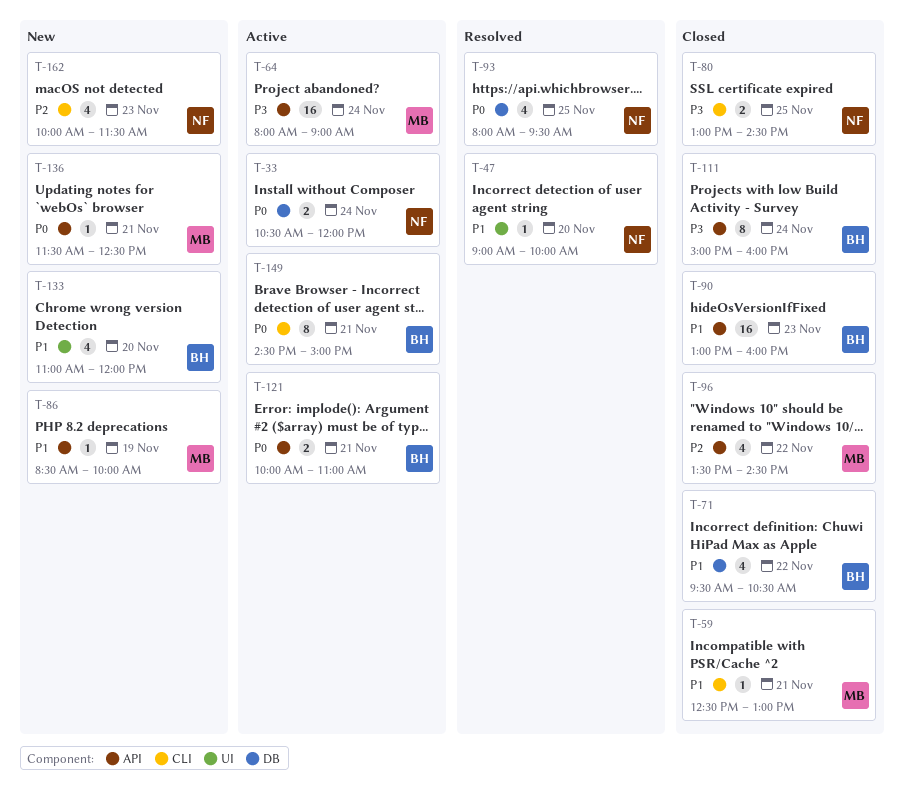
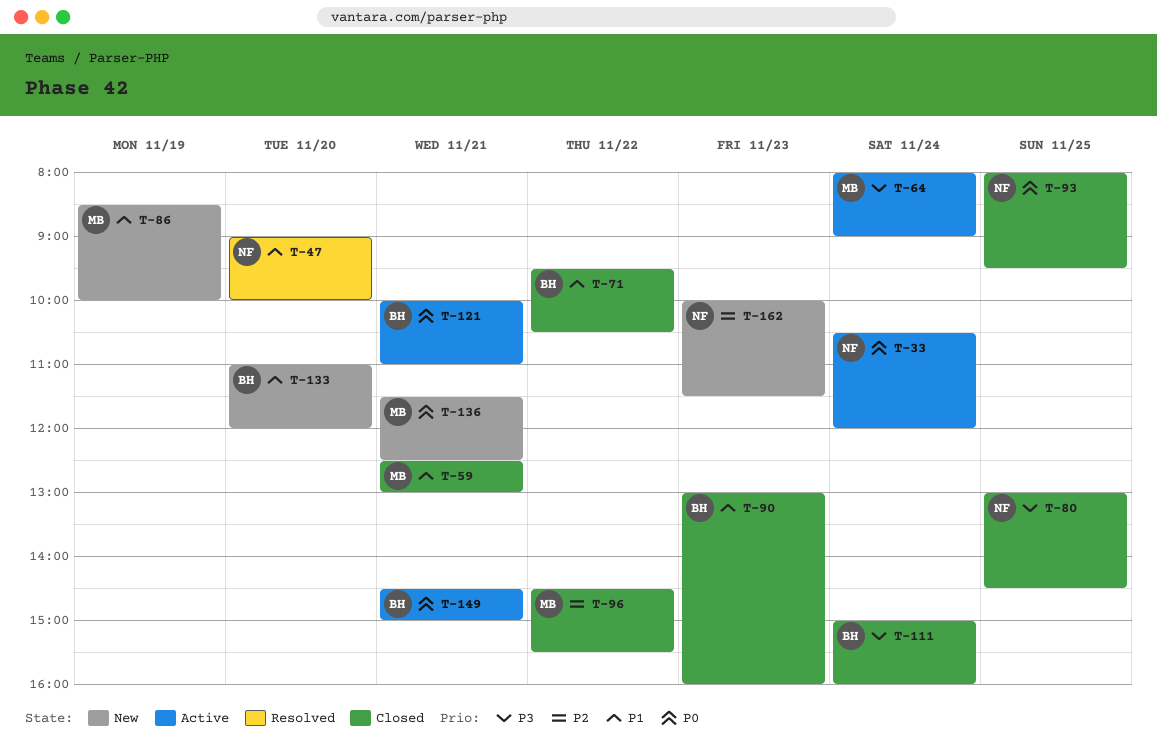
T-93, status: Resolved -> Closed
T-96, begins: 13:30 -> 14:30
T-96, ends: 14:30 -> 15:30

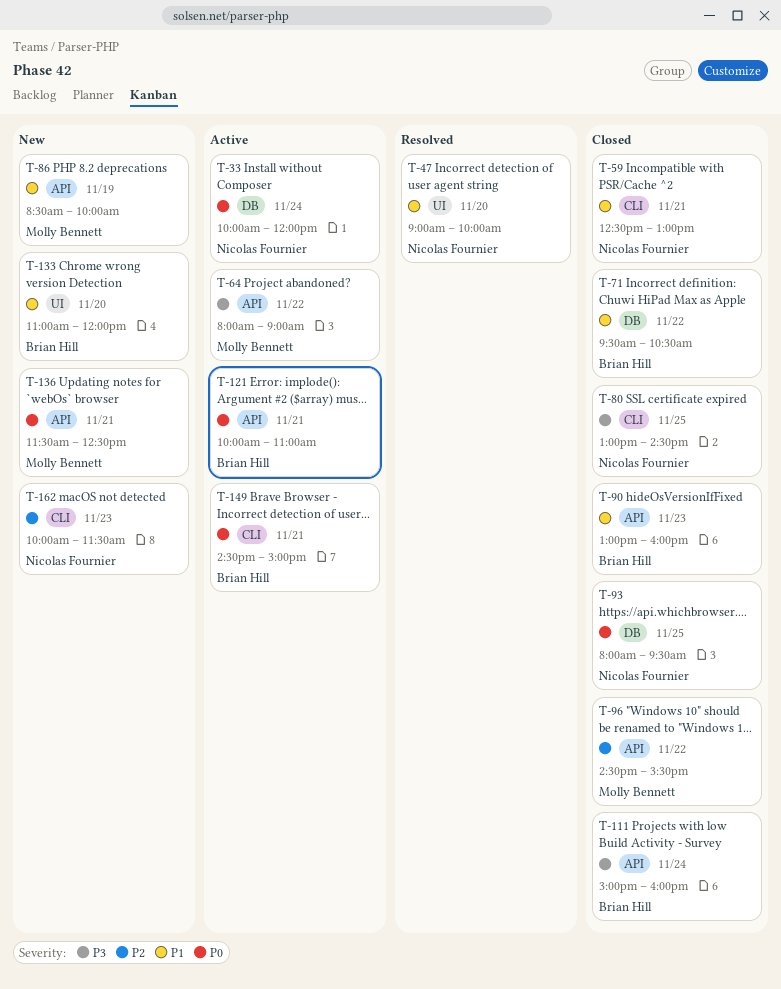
T-33, begins: 10:30 -> 10:00
T-59, owner: Molly Bennett -> Nicolas Fournier
T-64, day: Nov 24 -> Nov 22

